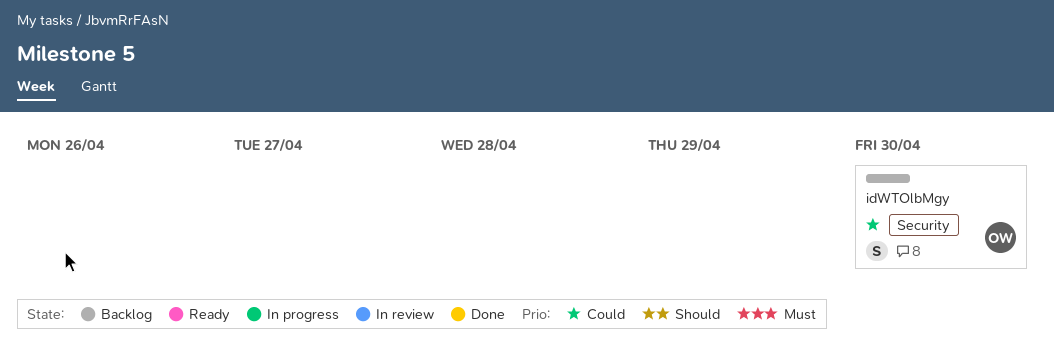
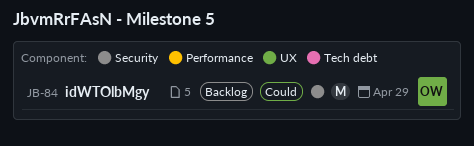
idWTOlbMgy, estimate: S -> M
idWTOlbMgy, due: Apr 30 -> Apr 29

